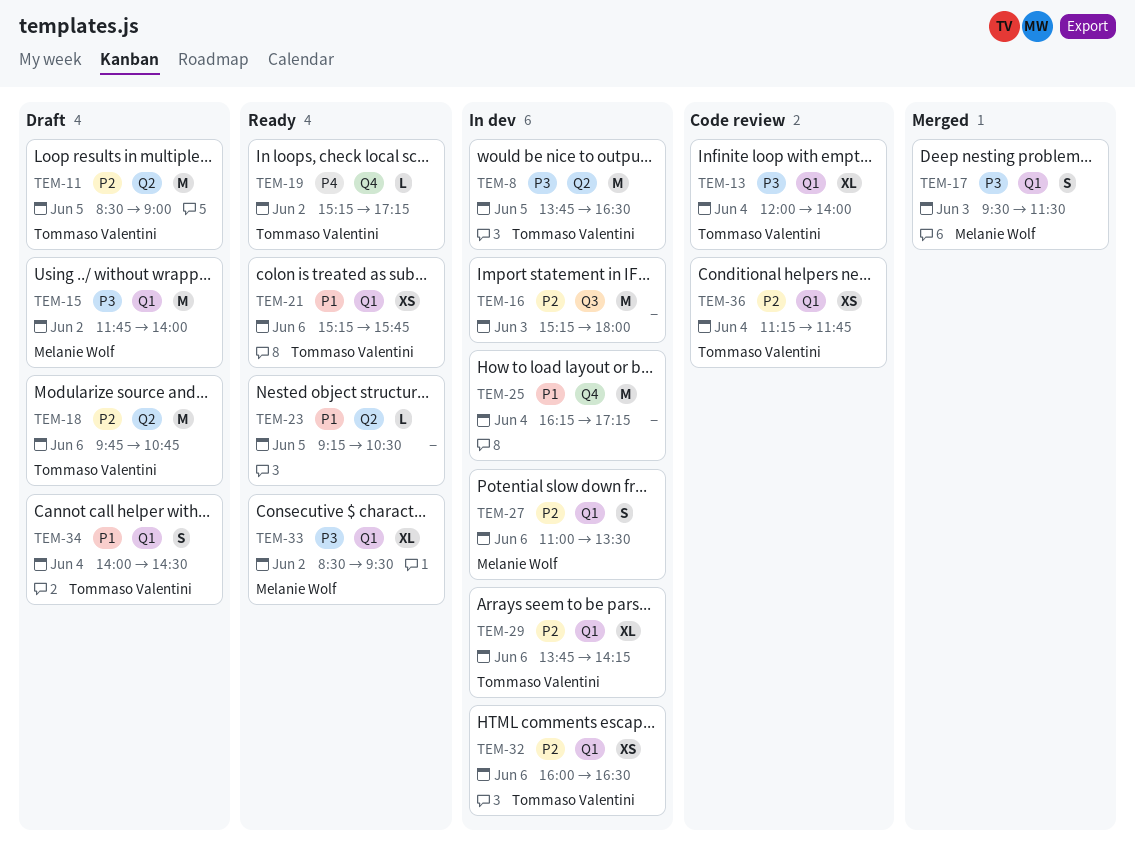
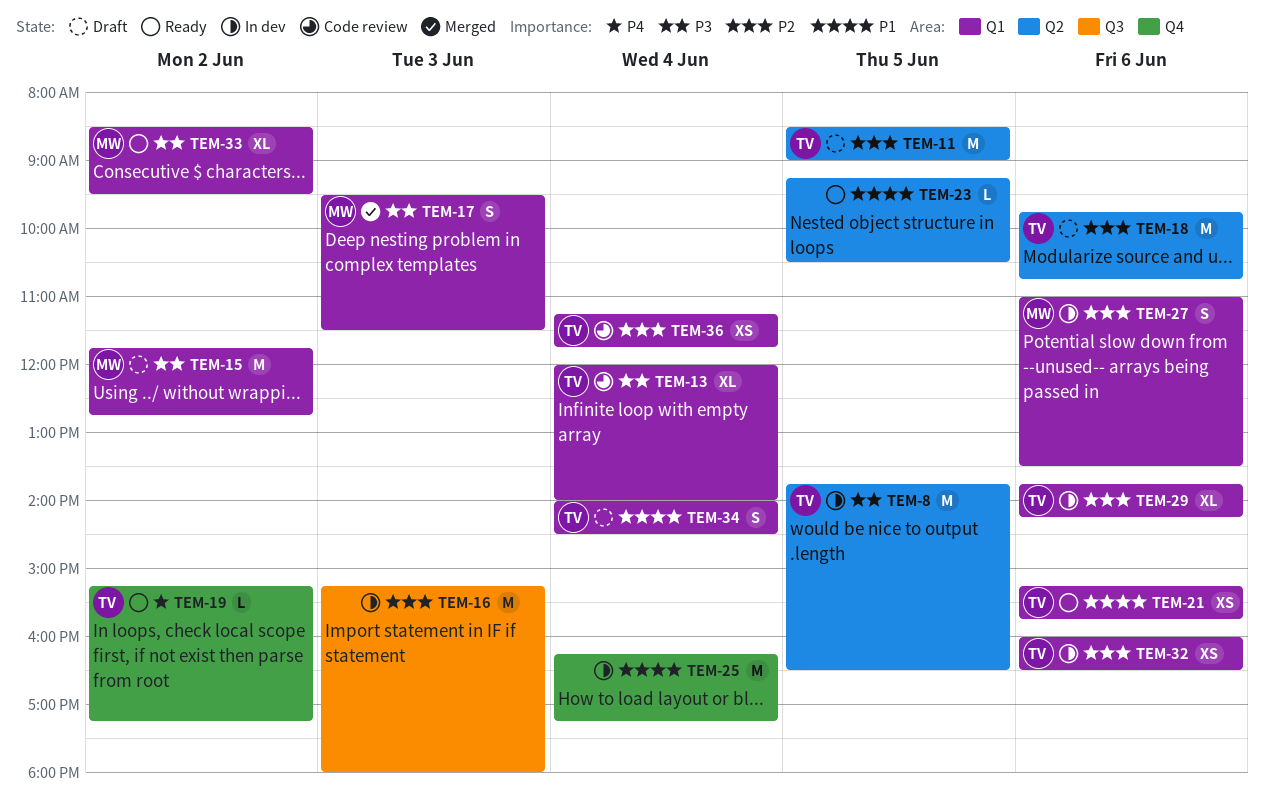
TEM-15, ends: 14:00 -> 12:45

